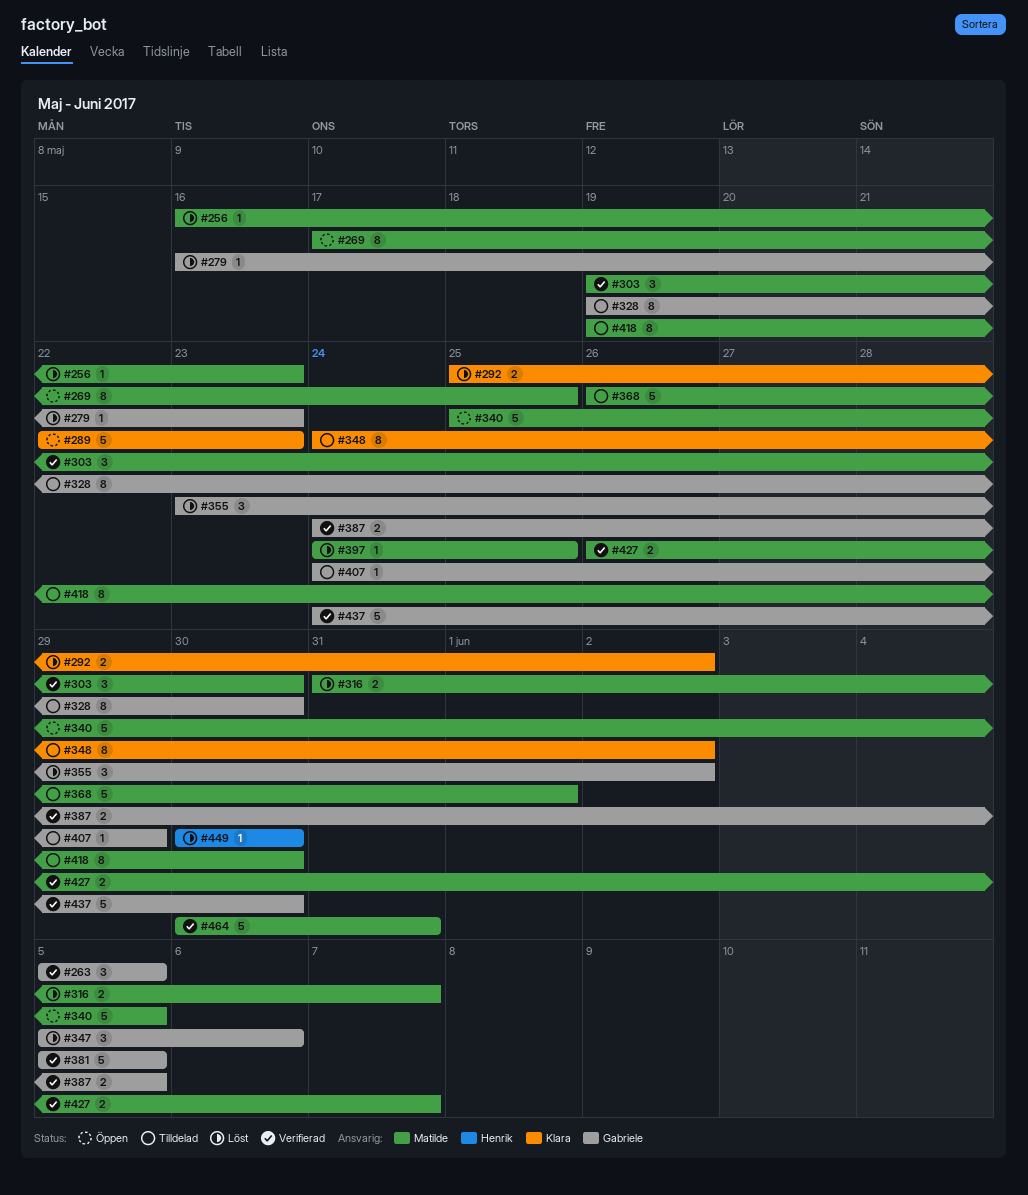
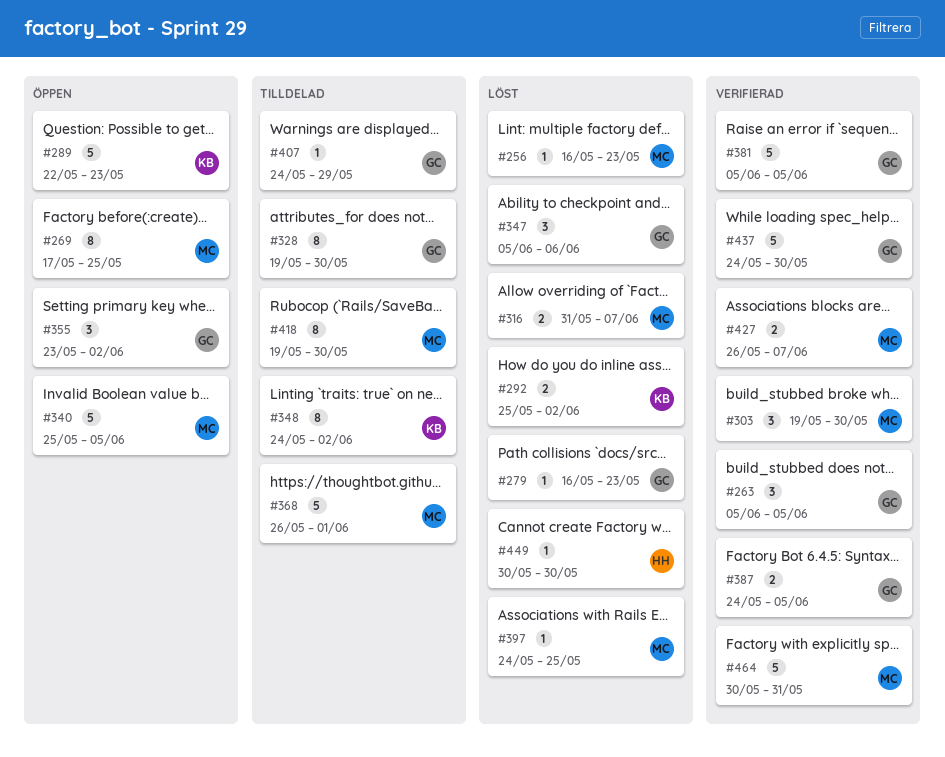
#355, status: Löst -> Öppen

